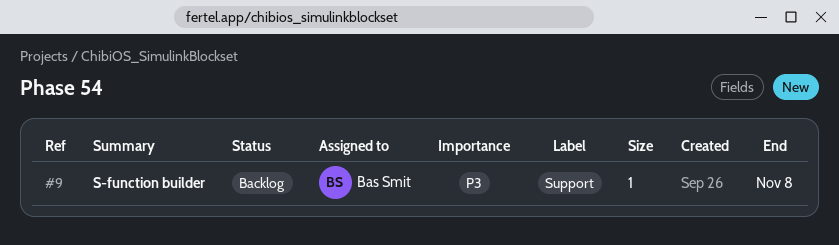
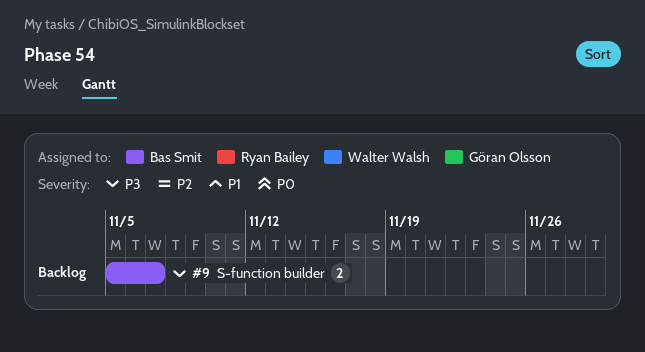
#9, estimate: 1 -> 2
#9, due: Nov 8 -> Nov 7

